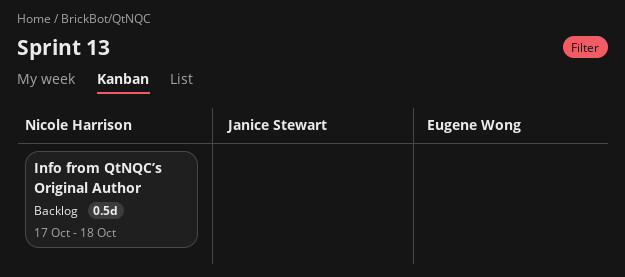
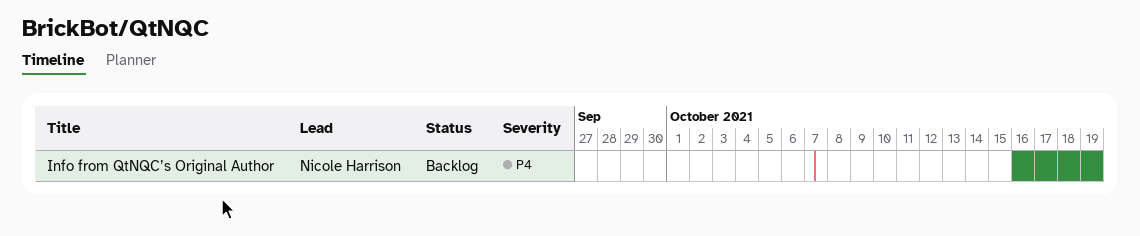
Info from QtNQC’s Original Author, start: Oct 17 -> Oct 16
Info from QtNQC’s Original Author, due: Oct 18 -> Oct 19

